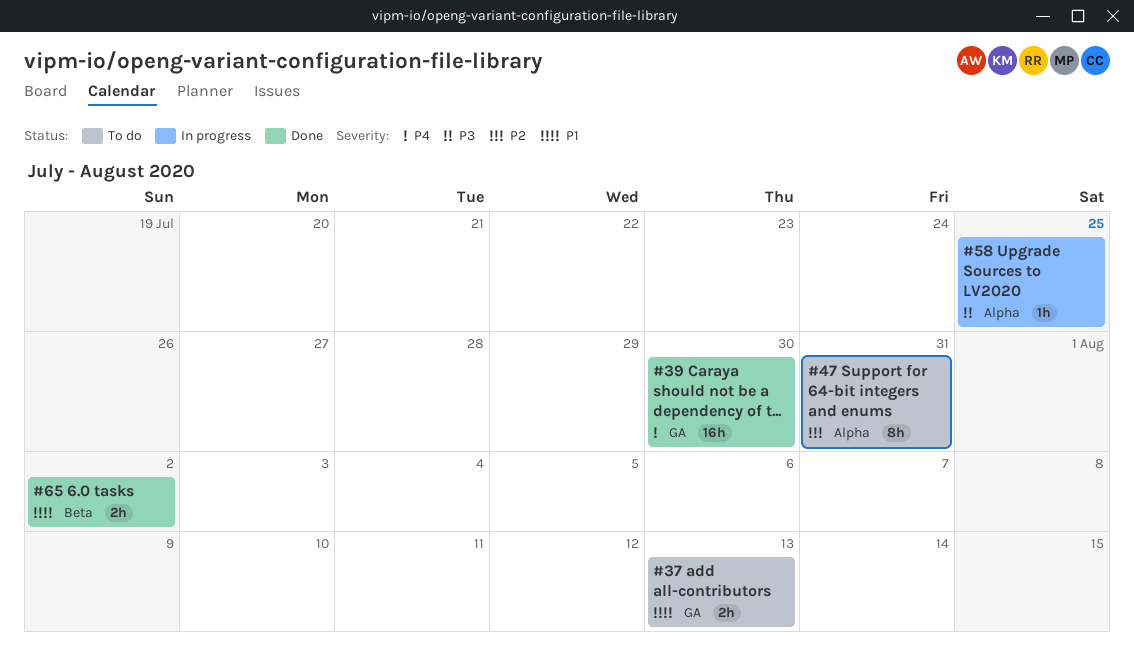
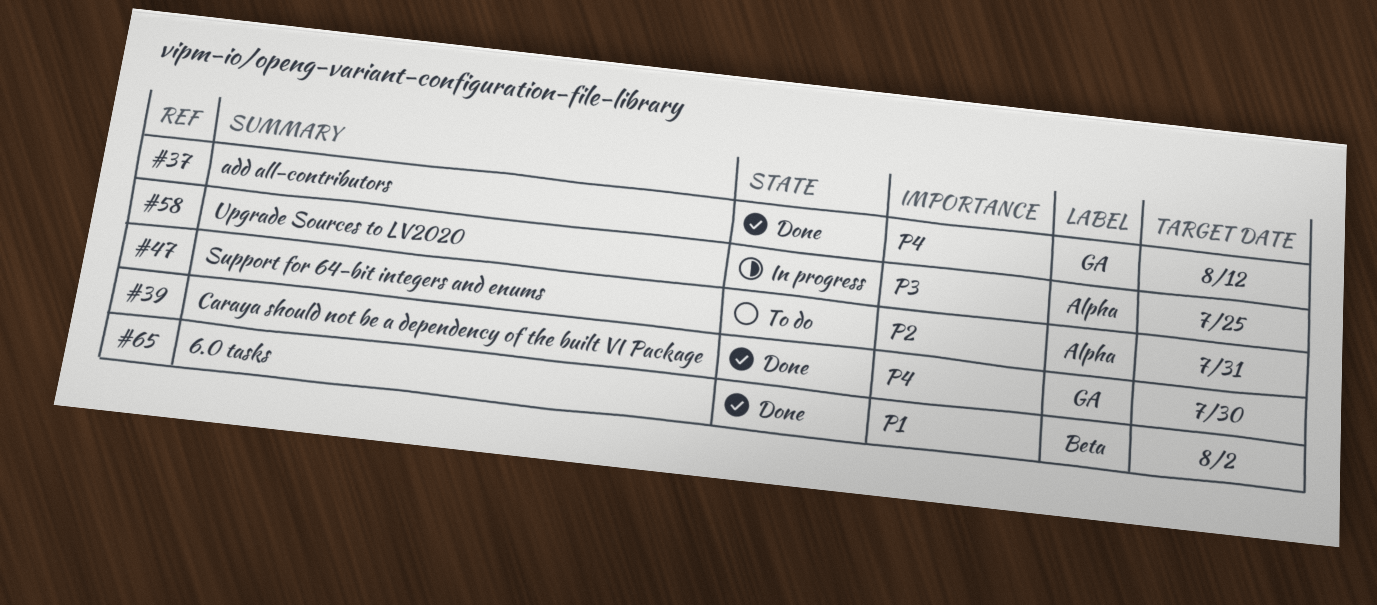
#37, status: To do -> Done
#37, priority: P1 -> P4
#37, due: Aug 13 -> Aug 12

